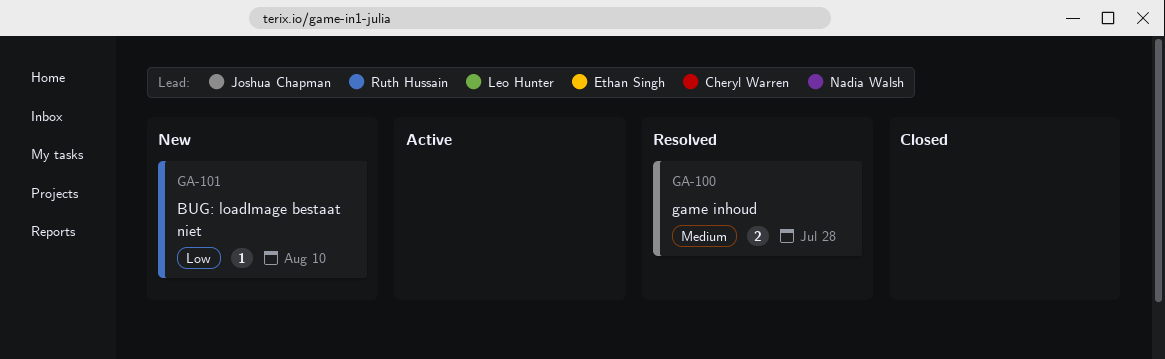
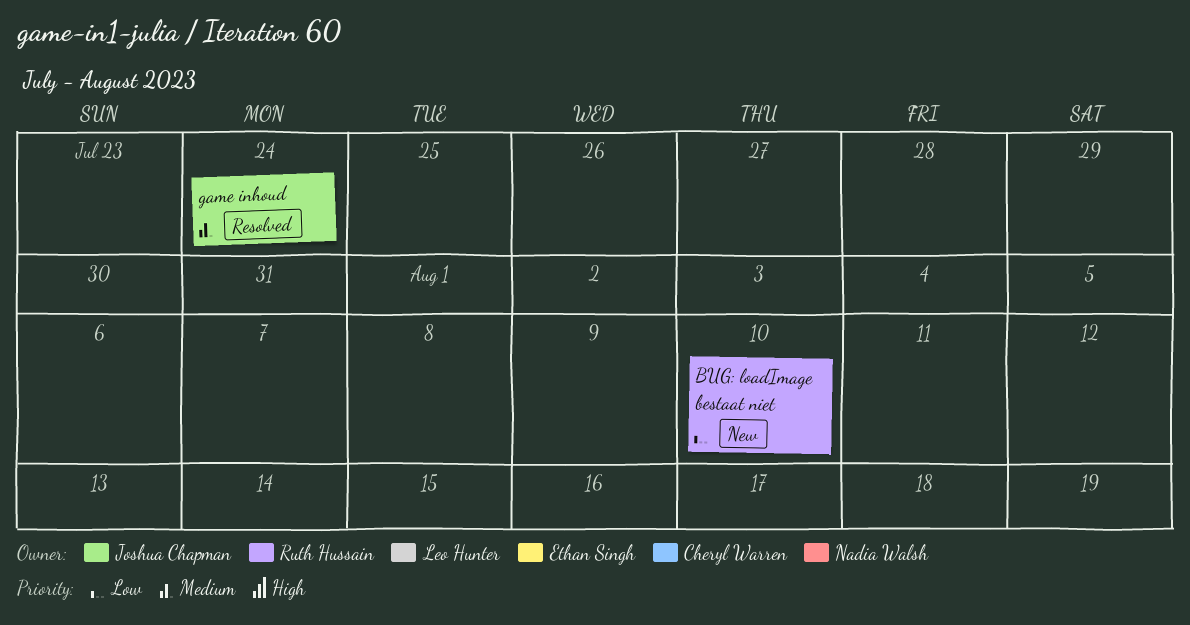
game inhoud, due: Jul 28 -> Jul 24

